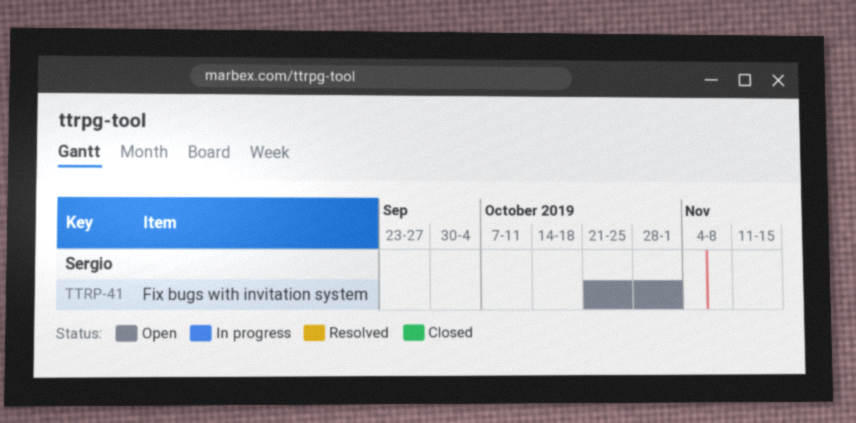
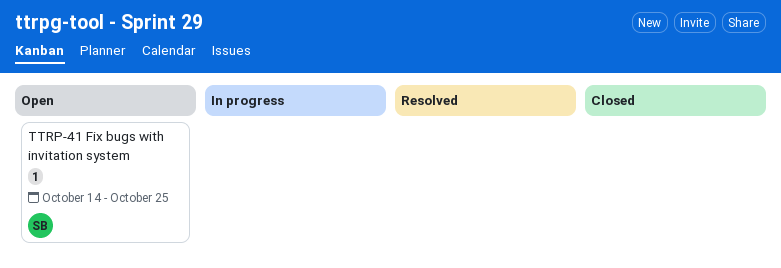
TTRP-41, start: Oct 21 -> Oct 14
TTRP-41, due: Nov 1 -> Oct 25

